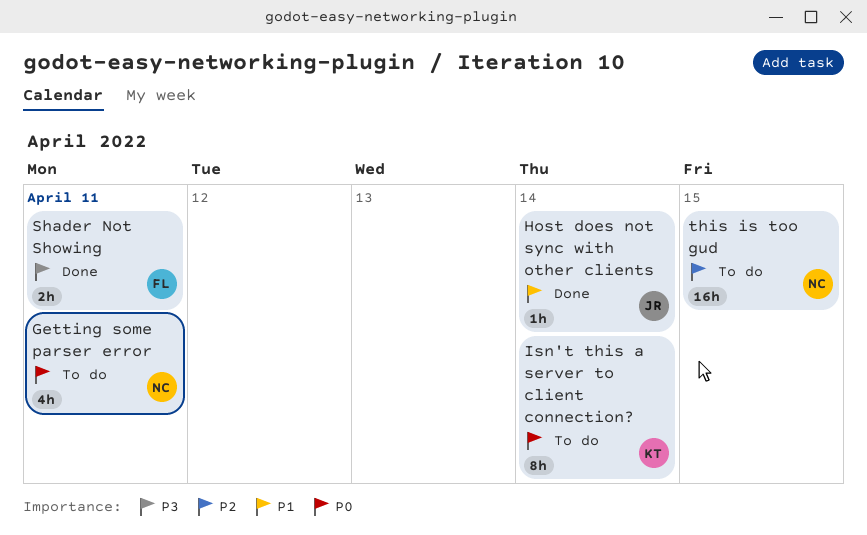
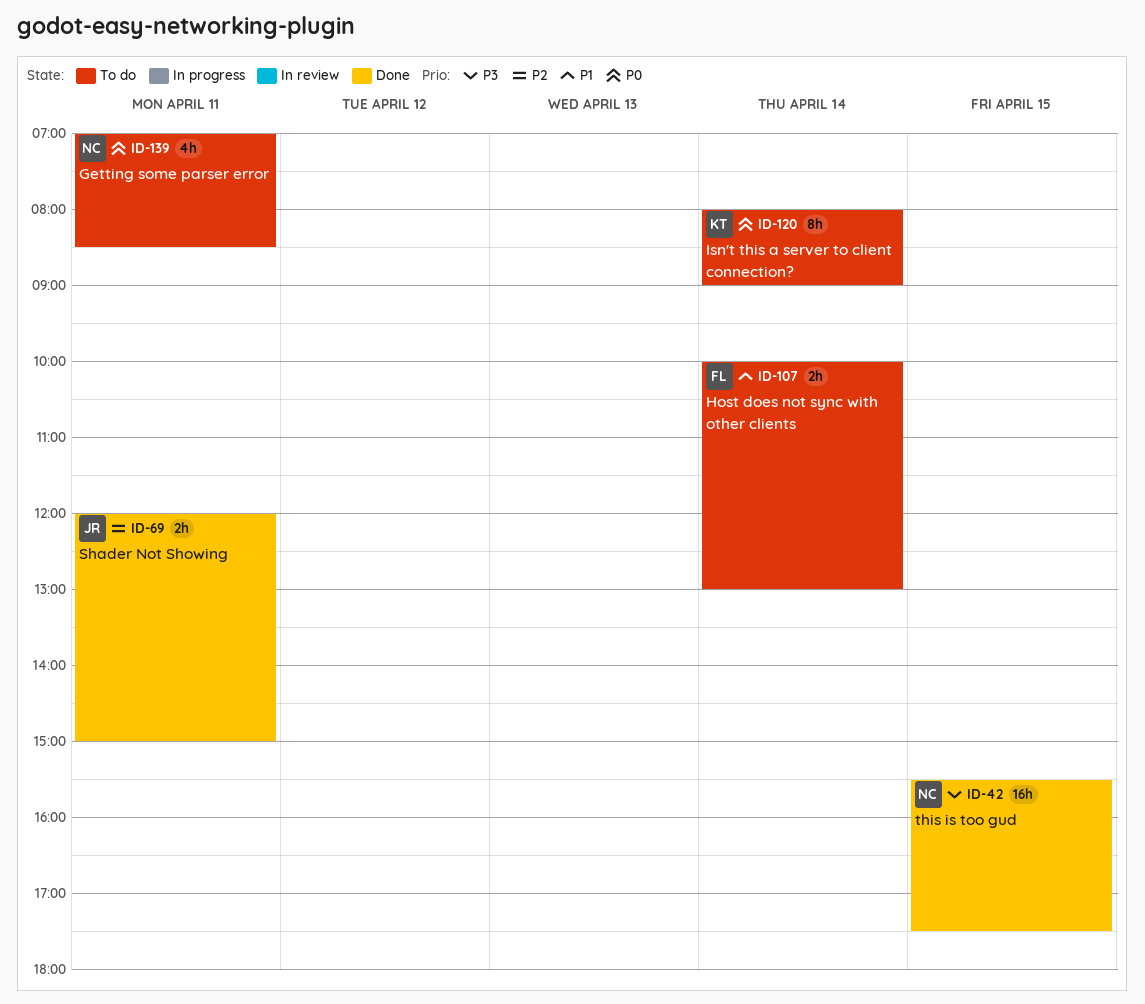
Host does not sync with other clients, status: Done -> To do
Host does not sync with other clients, owner: JR -> FL
Host does not sync with other clients, estimate: 1h -> 2h
Shader Not Showing, owner: FL -> JR
Shader Not Showing, priority: P3 -> P2
this is too gud, status: To do -> Done
this is too gud, priority: P2 -> P3

